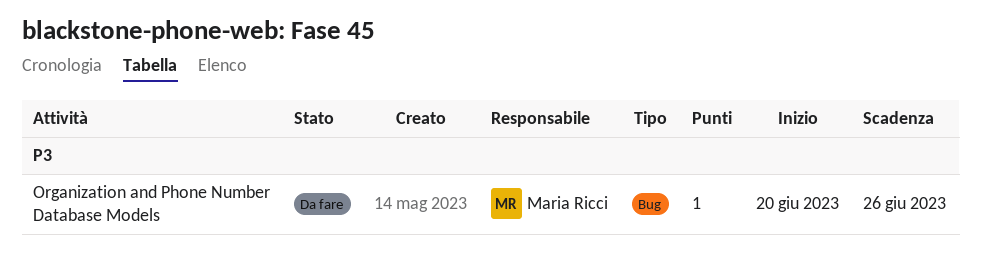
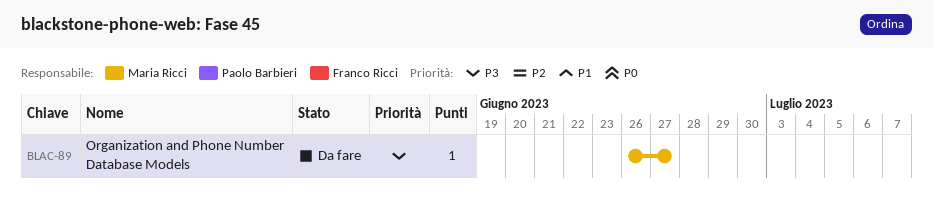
Organization and Phone Number Database Models, start: Jun 20 -> Jun 26
Organization and Phone Number Database Models, due: Jun 26 -> Jun 27

